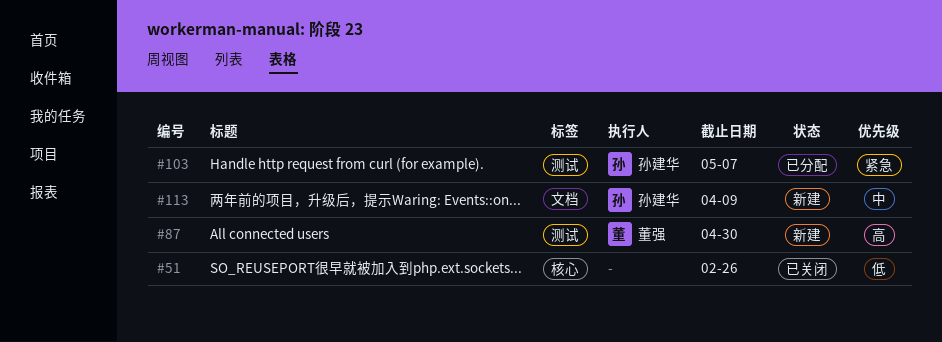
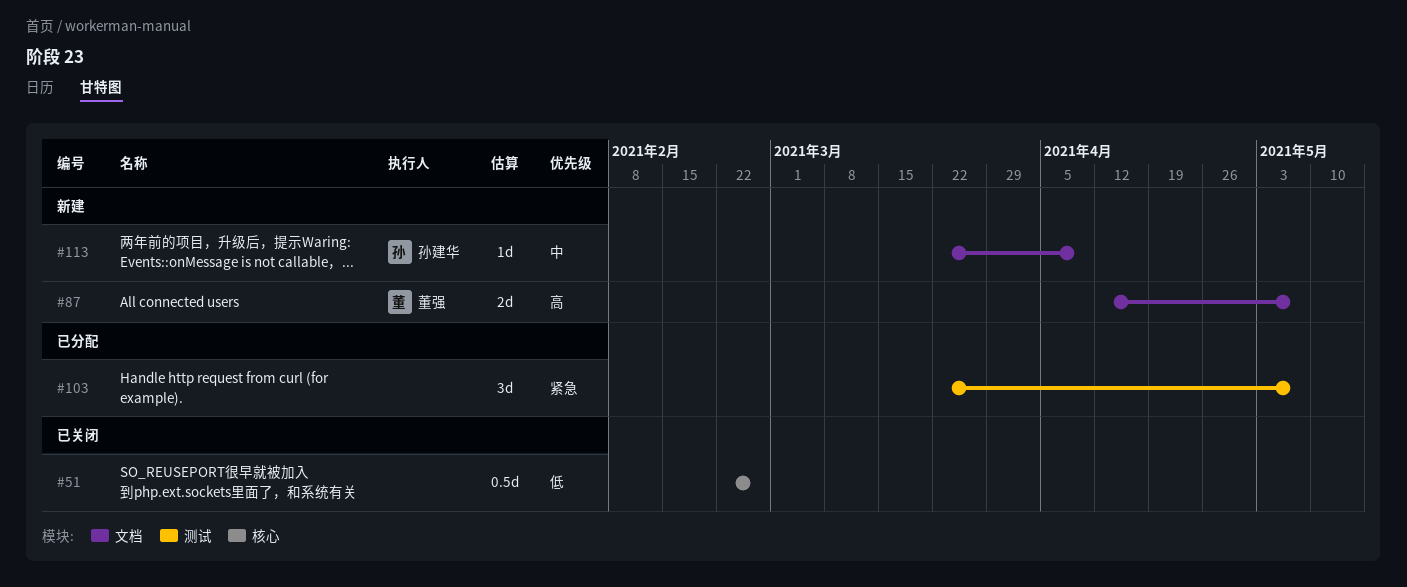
#87, label: 测试 -> 文档
#87, due: Apr 30 -> May 7
#103, owner: 孙建华 -> none

